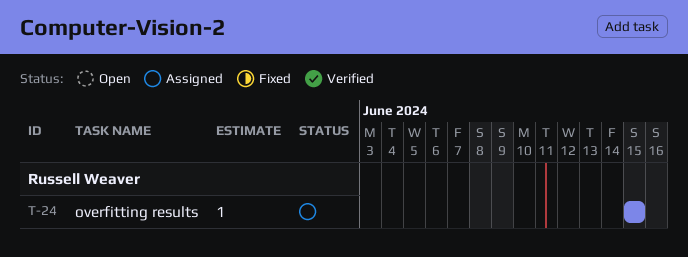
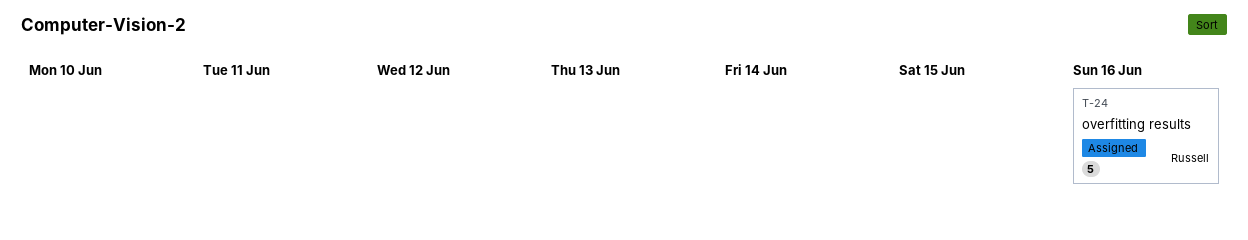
T-24, estimate: 1 -> 5
T-24, due: Jun 15 -> Jun 16

